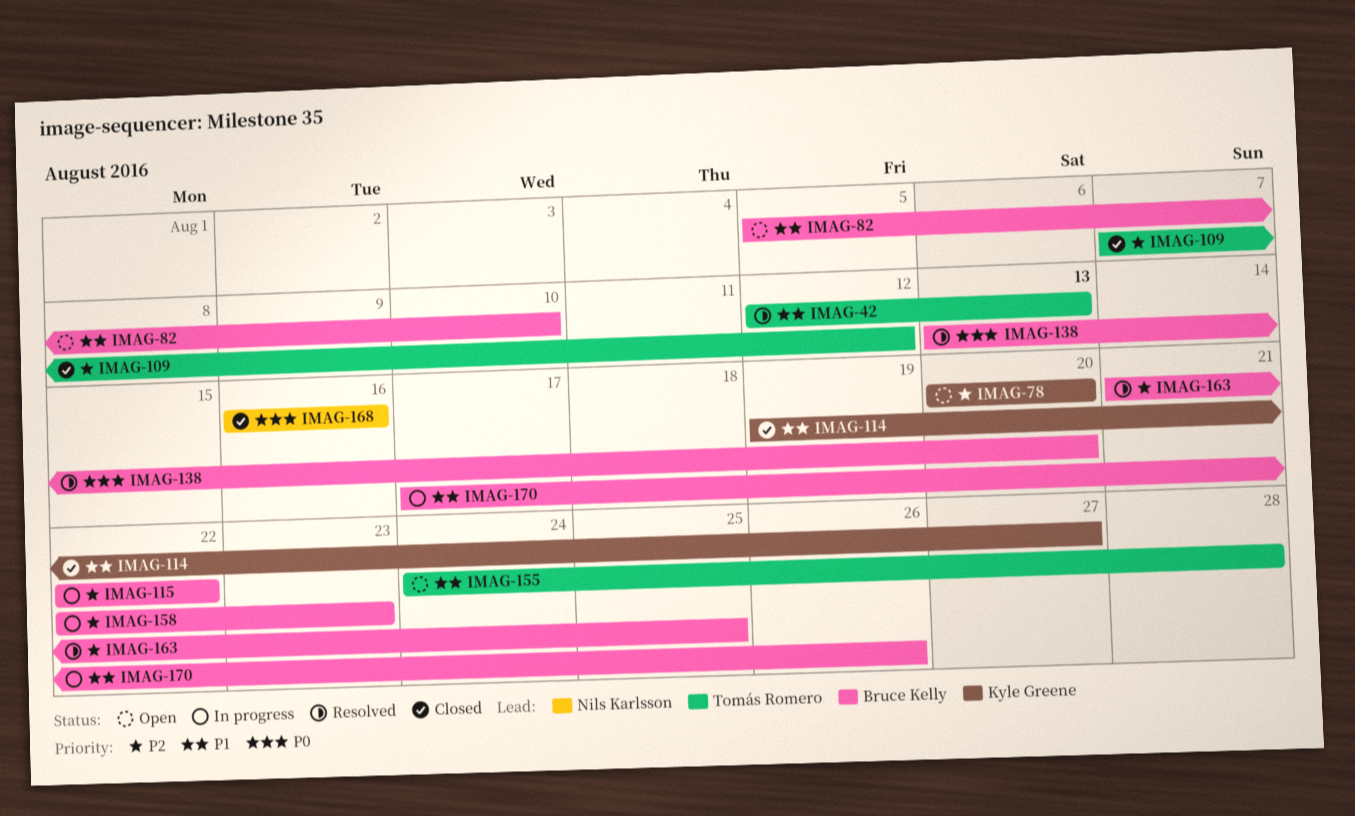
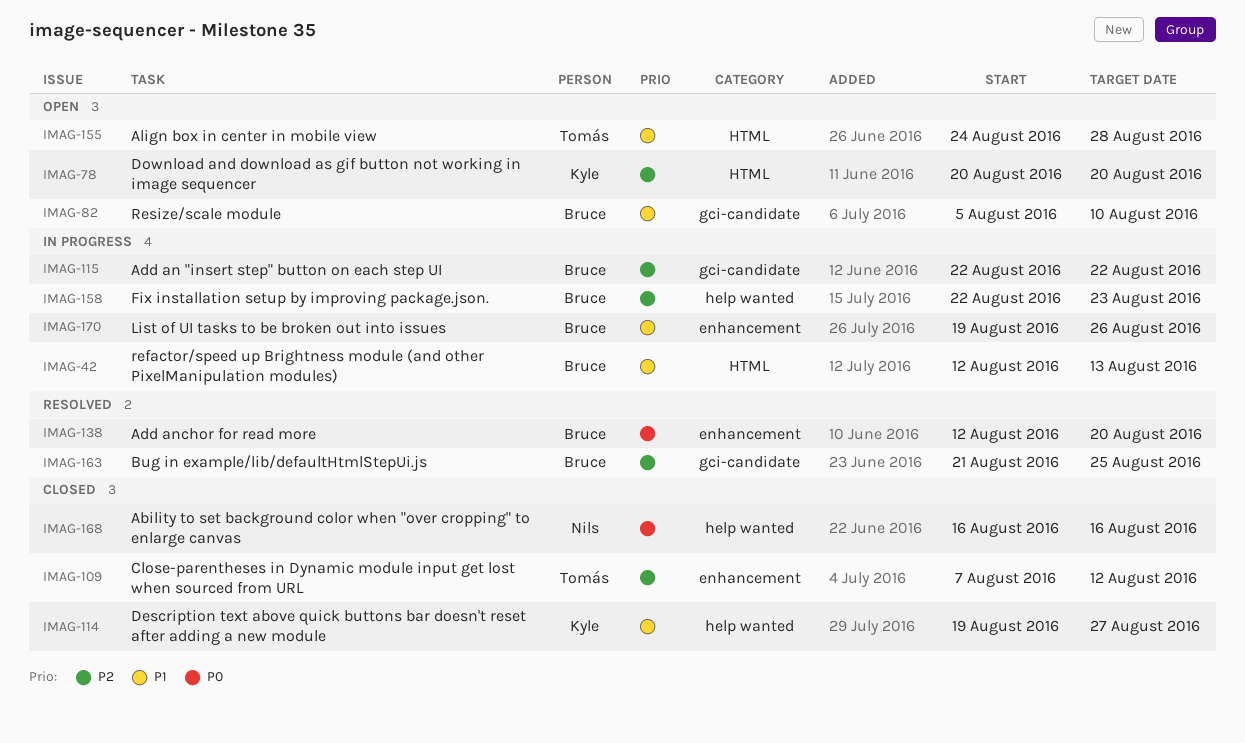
IMAG-42, status: Resolved -> In progress
IMAG-42, owner: Tomás Romero -> Bruce Kelly
IMAG-138, start: Aug 13 -> Aug 12
IMAG-170, start: Aug 17 -> Aug 19

